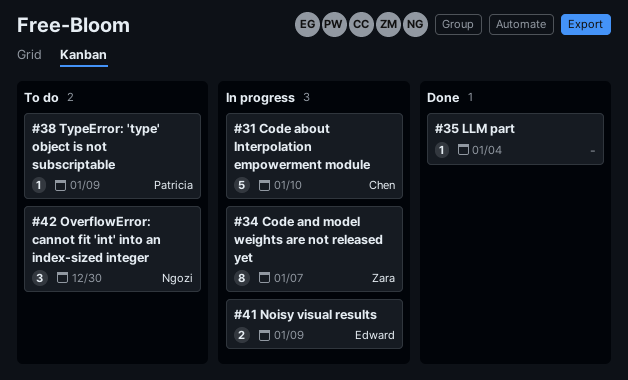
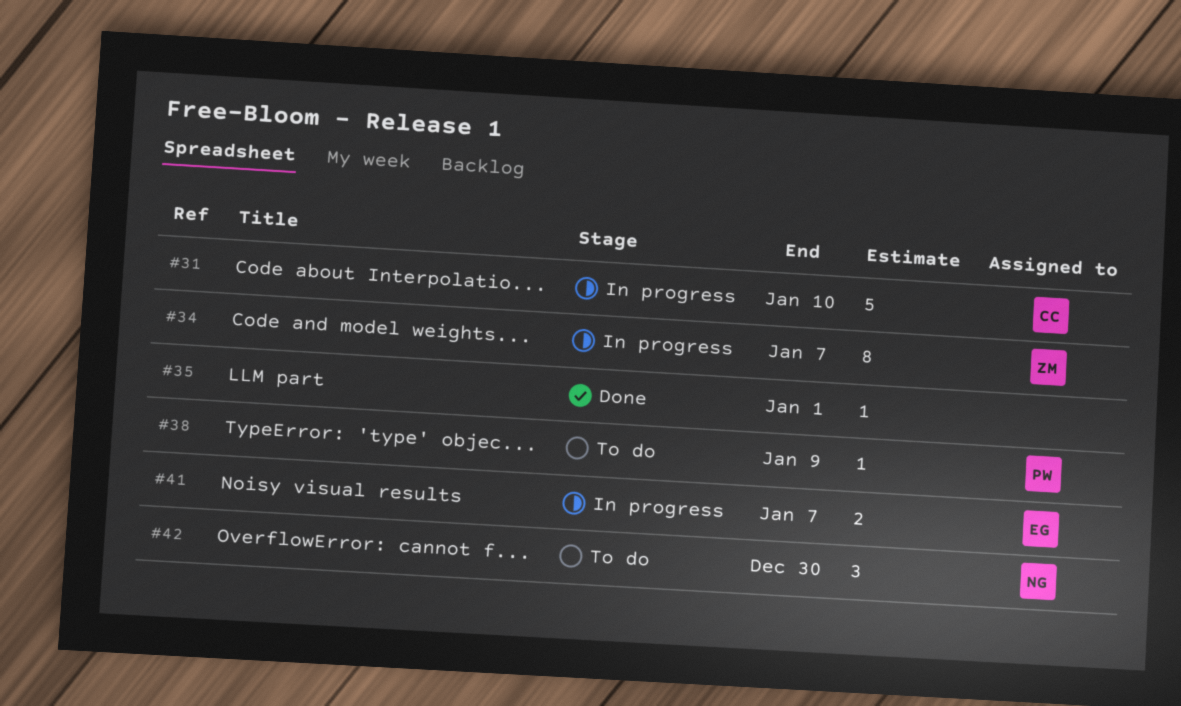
#35, due: Jan 4 -> Jan 1
#41, due: Jan 9 -> Jan 7

